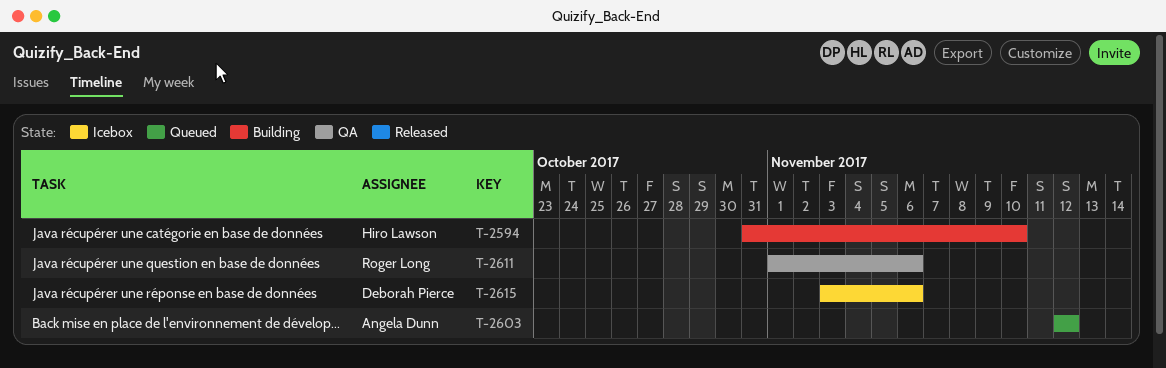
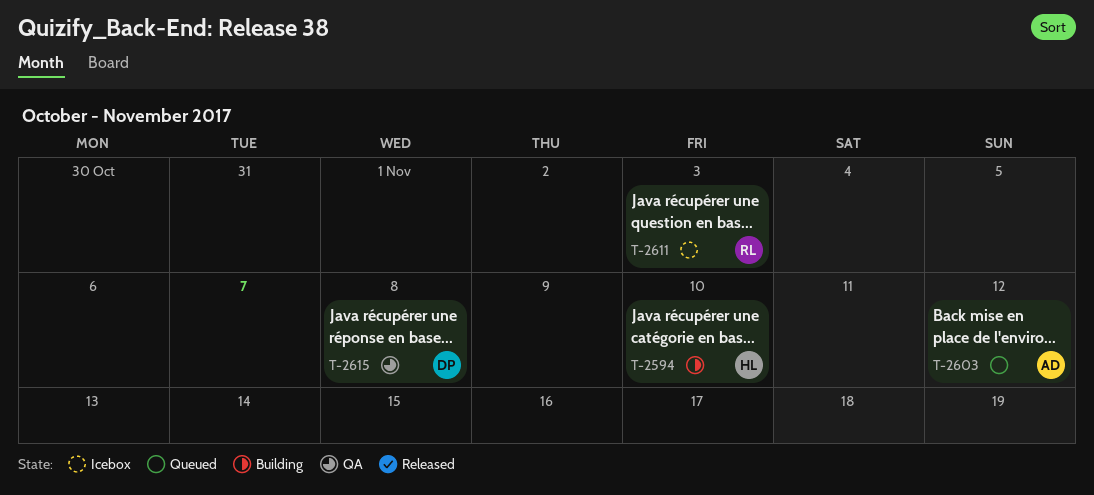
T-2611, status: QA -> Icebox
T-2611, due: Nov 6 -> Nov 3
T-2615, status: Icebox -> QA
T-2615, due: Nov 6 -> Nov 8

